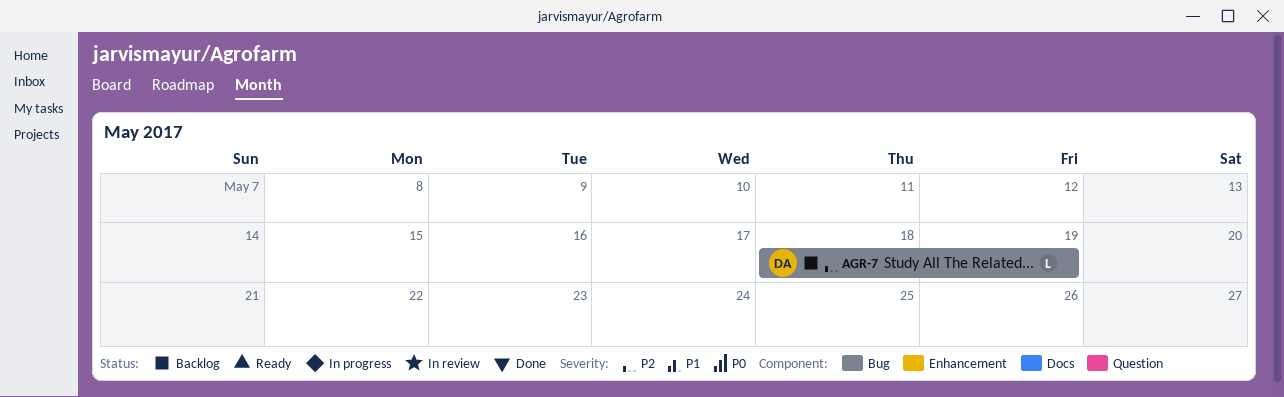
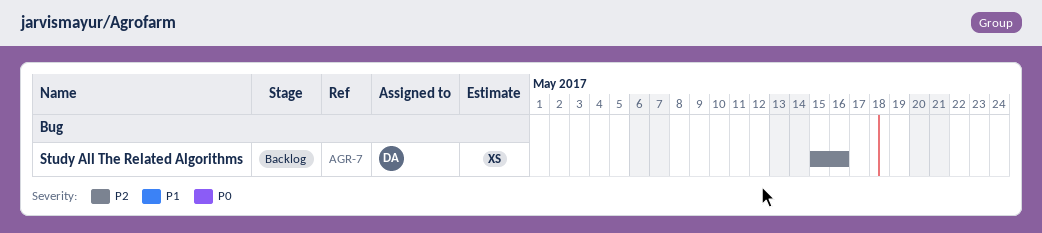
AGR-7, estimate: L -> XS
AGR-7, start: May 18 -> May 15
AGR-7, due: May 19 -> May 16

